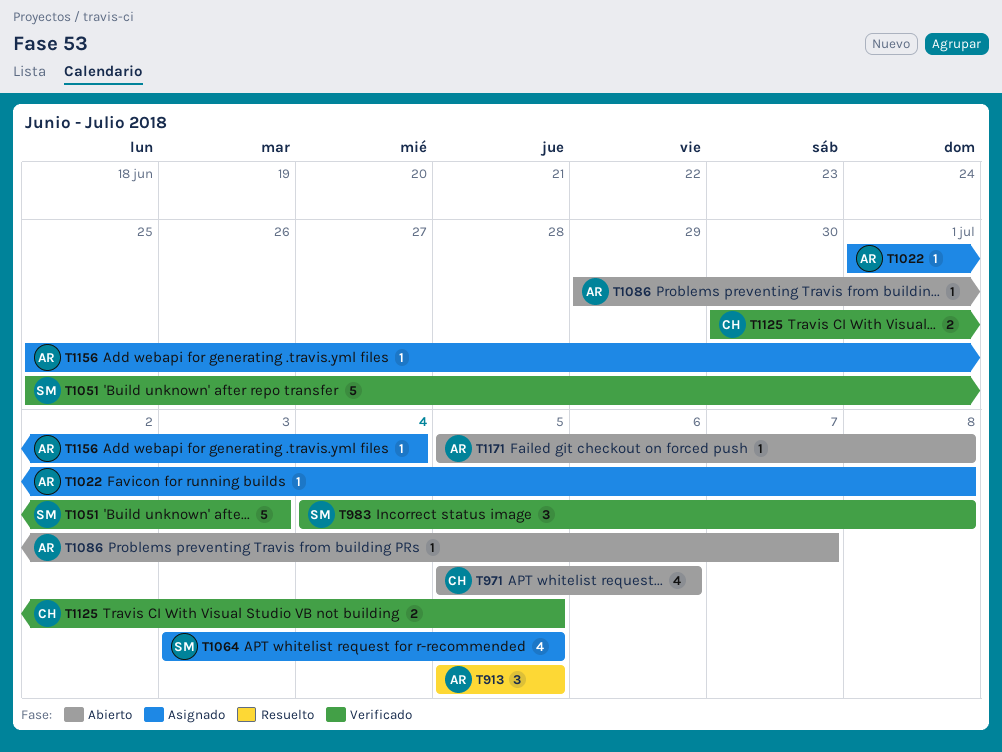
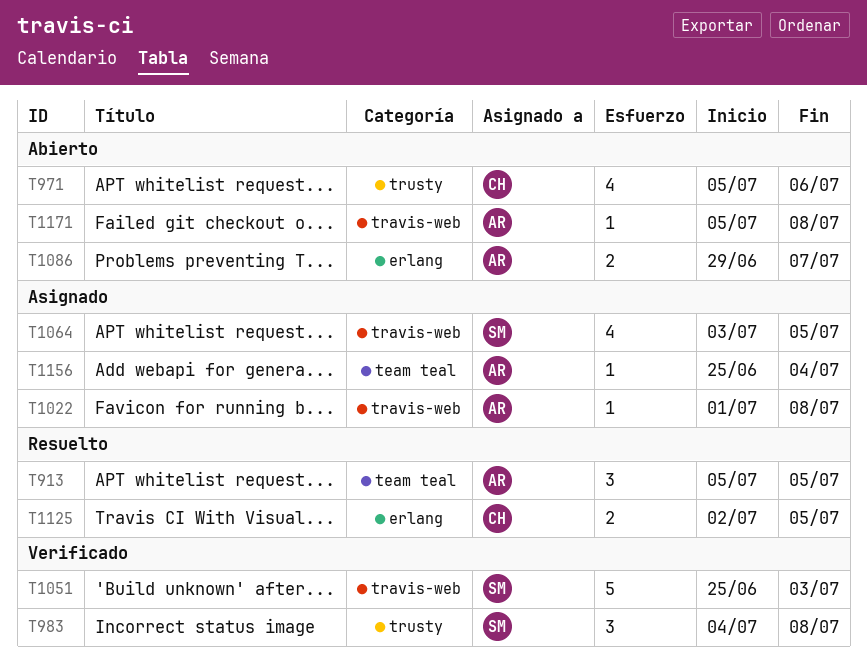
T1086, estimate: 1 -> 2
T1125, status: Verificado -> Resuelto
T1125, start: Jun 30 -> Jul 2

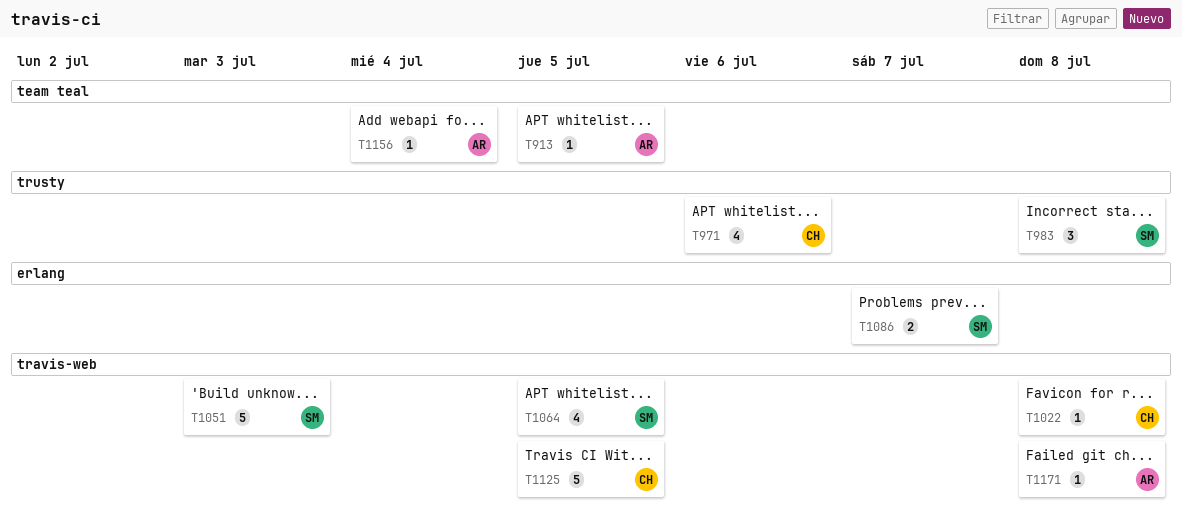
T913, estimate: 3 -> 1
T1022, owner: AR -> CH
T1086, owner: AR -> SM
T1125, label: erlang -> travis-web
T1125, estimate: 2 -> 5

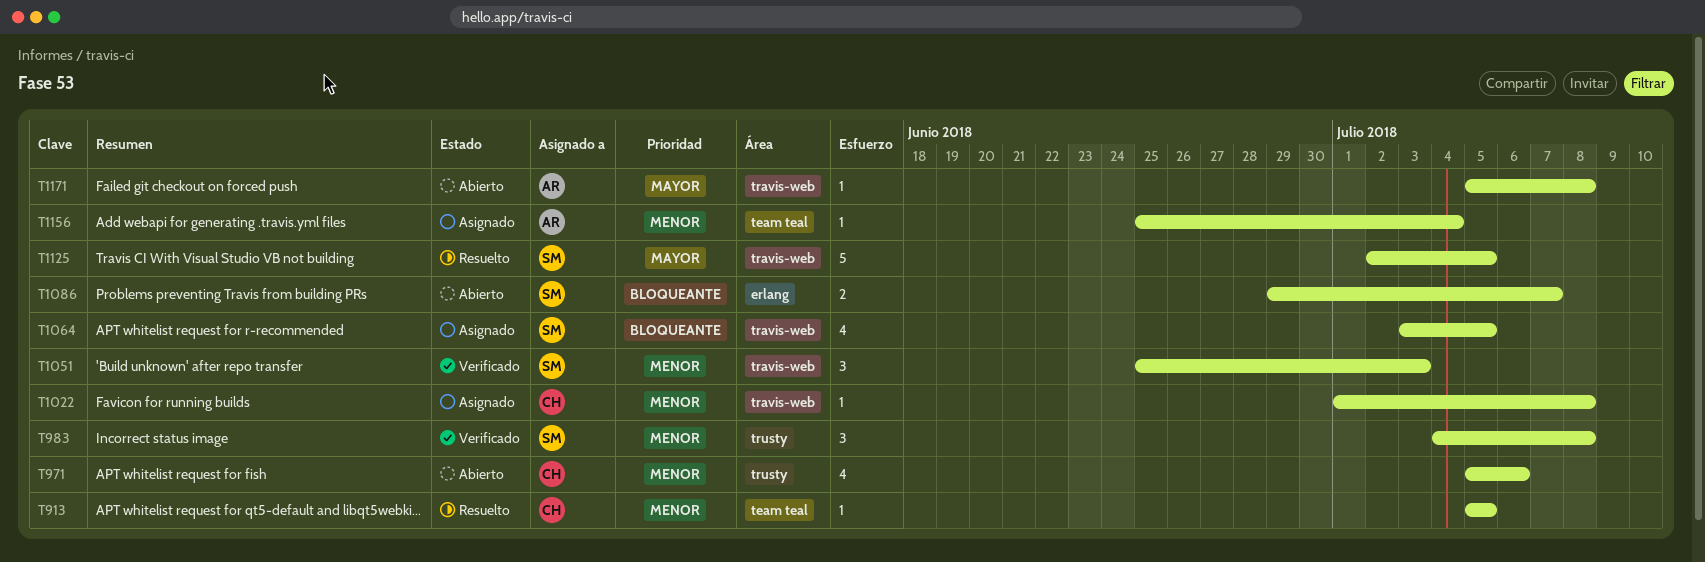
T913, owner: AR -> CH
T1051, estimate: 5 -> 3
T1125, owner: CH -> SM

